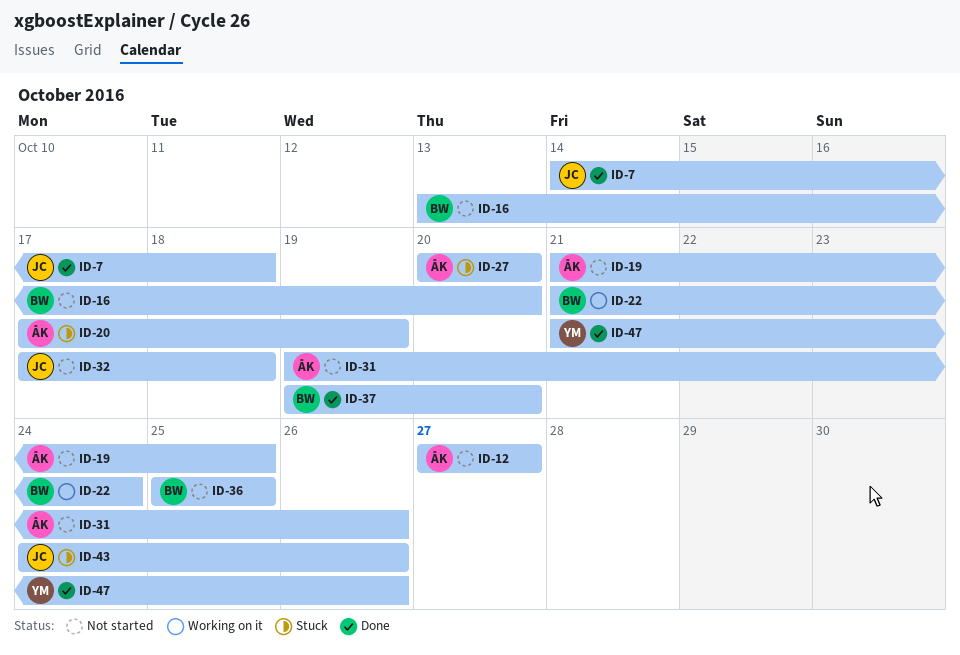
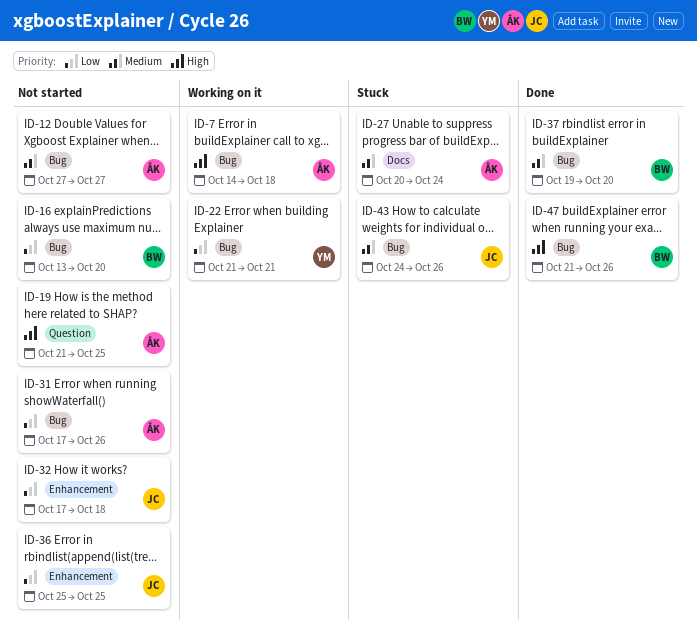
ID-7, status: Done -> Working on it
ID-7, owner: JC -> ÅK
ID-20: present -> none
ID-22, owner: BW -> YM
ID-22, due: Oct 24 -> Oct 21
ID-27, due: Oct 20 -> Oct 24
ID-31, start: Oct 19 -> Oct 17
ID-36, owner: BW -> JC
ID-47, owner: YM -> BW

